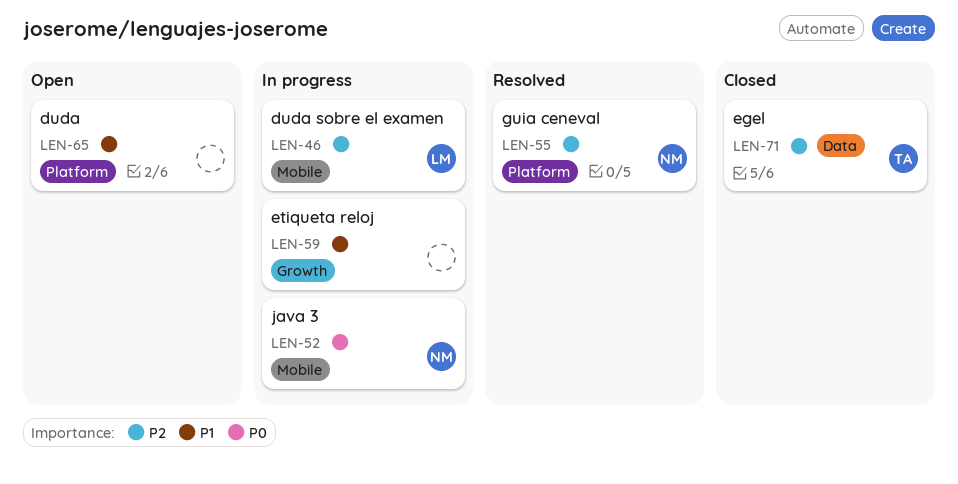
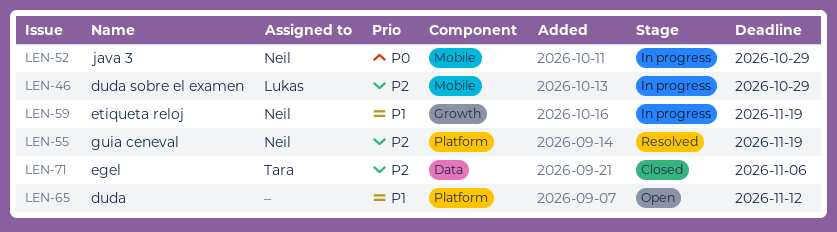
LEN-59, owner: none -> Neil

